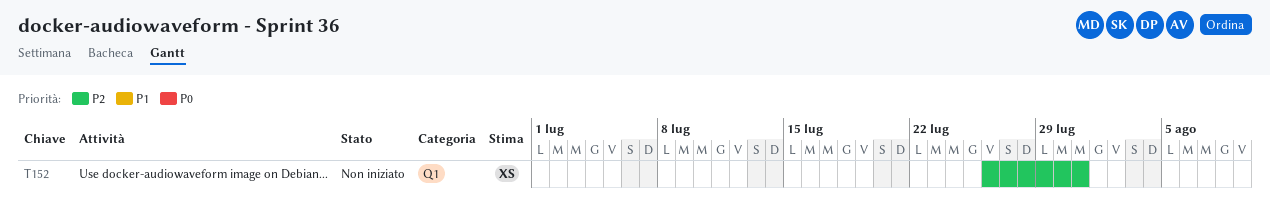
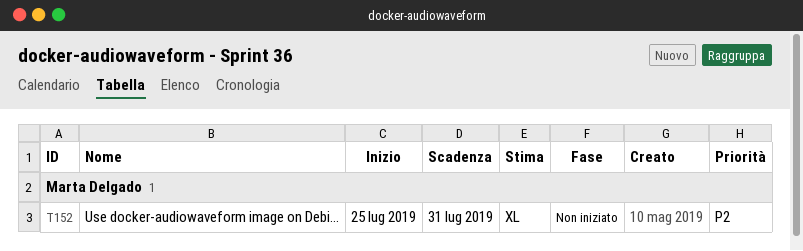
T152, estimate: XS -> XL
T152, start: Jul 26 -> Jul 25

